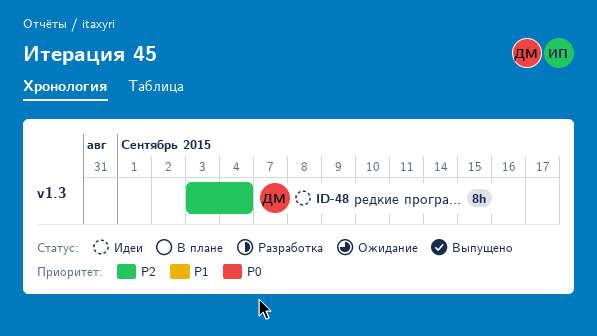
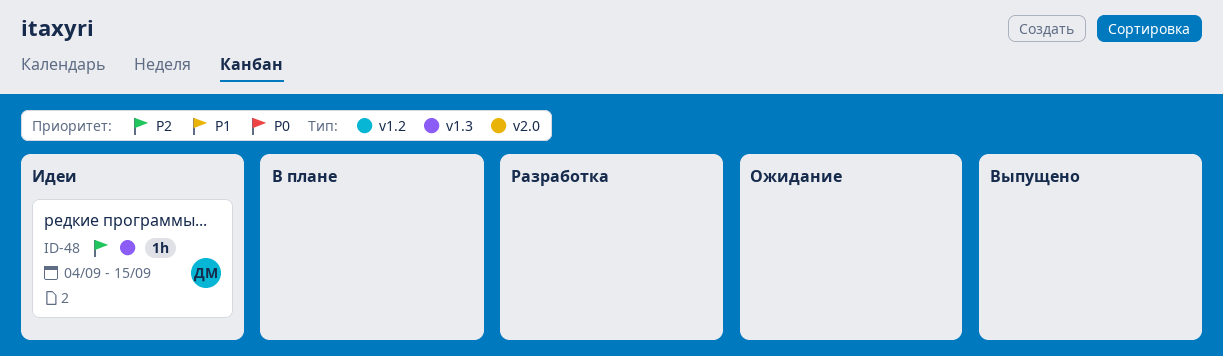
ID-48, estimate: 8h -> 1h
ID-48, start: Sep 3 -> Sep 4
ID-48, due: Sep 4 -> Sep 15

